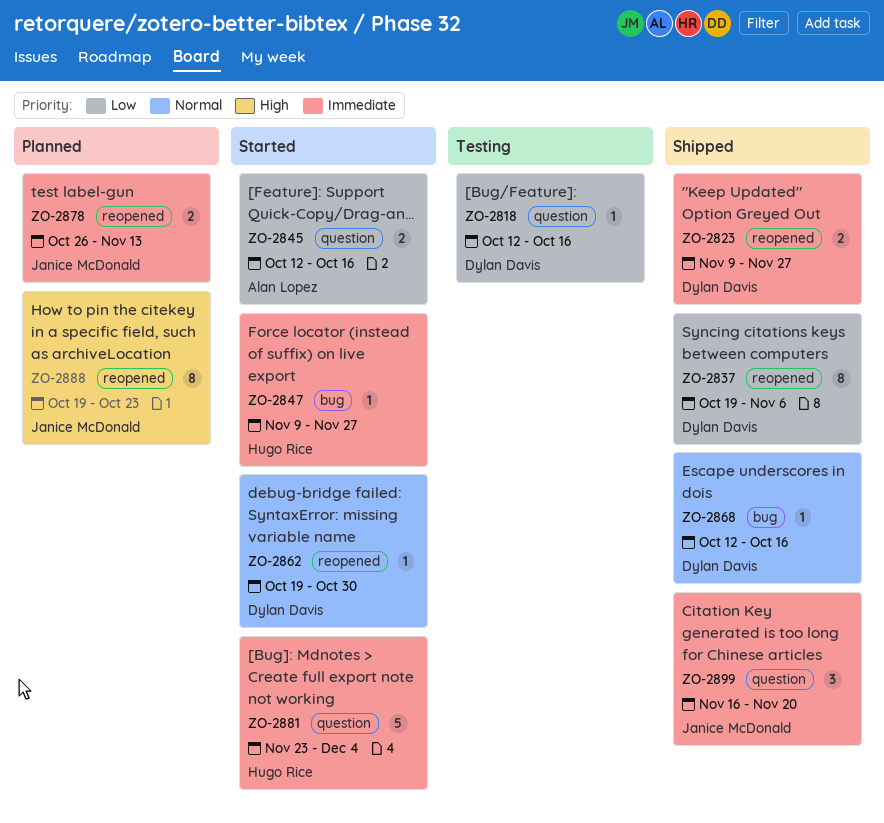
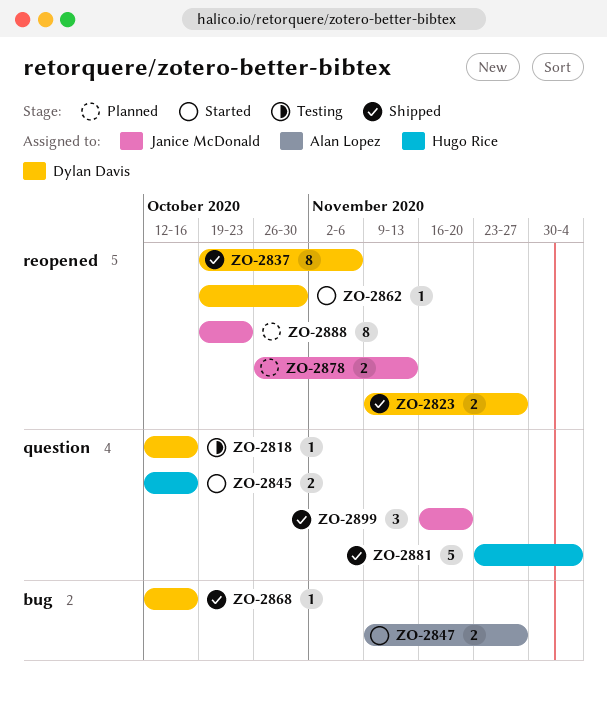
ZO-2845, owner: Alan Lopez -> Hugo Rice
ZO-2847, owner: Hugo Rice -> Alan Lopez
ZO-2847, estimate: 1 -> 2
ZO-2881, status: Started -> Shipped

